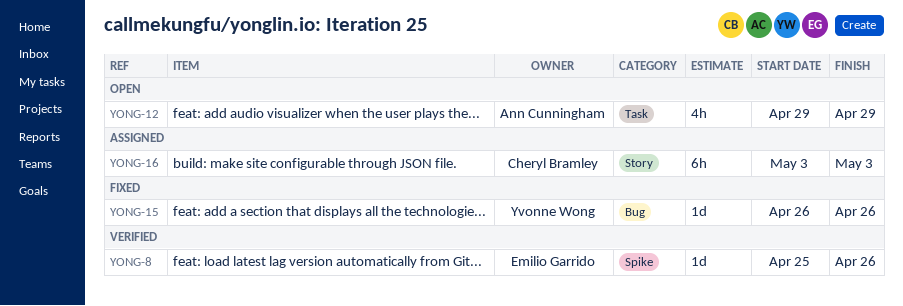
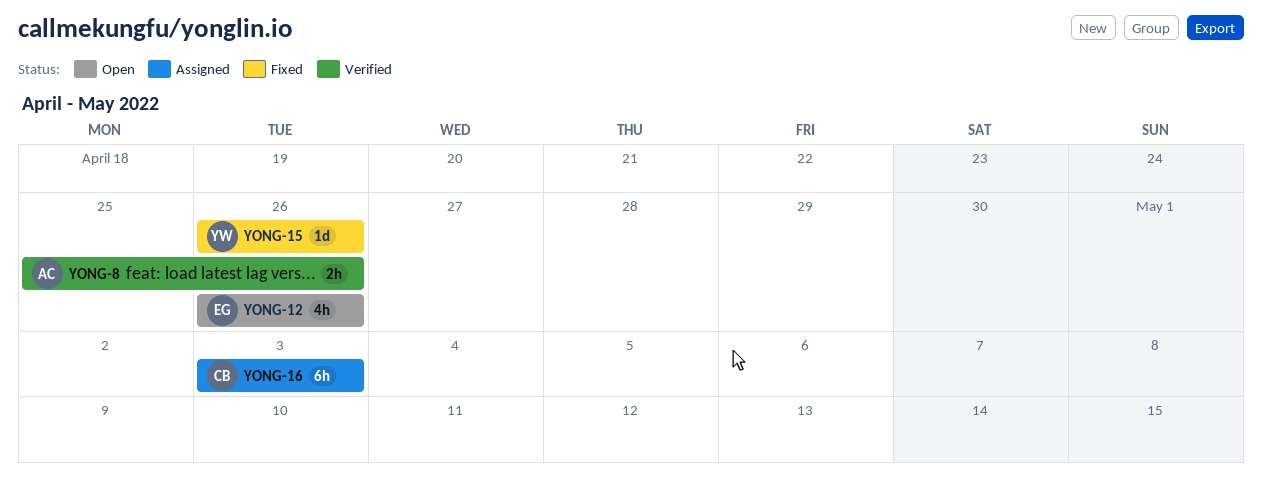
YONG-8, owner: Emilio Garrido -> Ann Cunningham
YONG-8, estimate: 1d -> 2h
YONG-12, owner: Ann Cunningham -> Emilio Garrido
YONG-12, start: Apr 29 -> Apr 26
YONG-12, due: Apr 29 -> Apr 26

